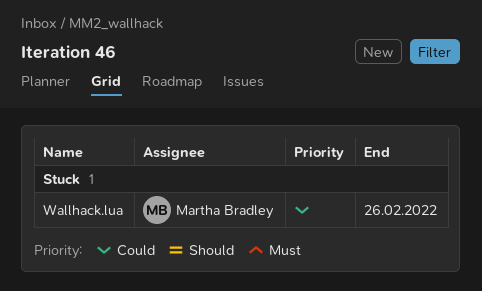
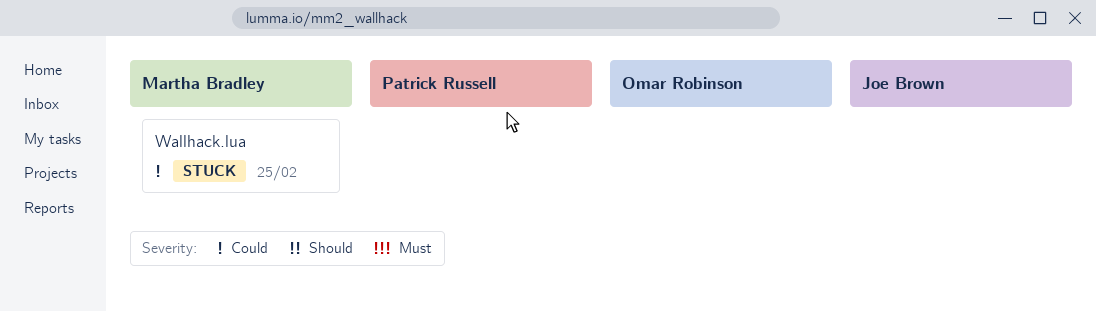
Wallhack.lua, due: Feb 26 -> Feb 25

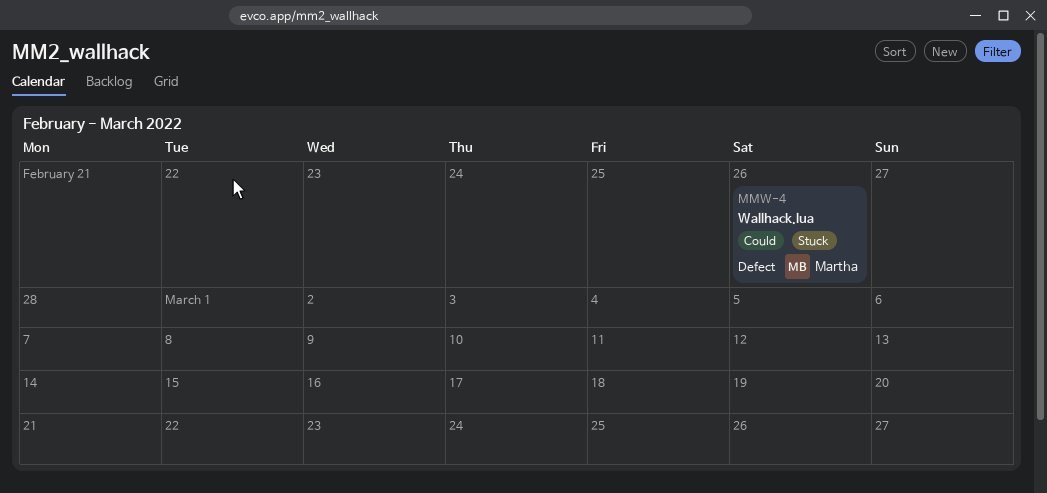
Wallhack.lua, due: Feb 25 -> Feb 26

